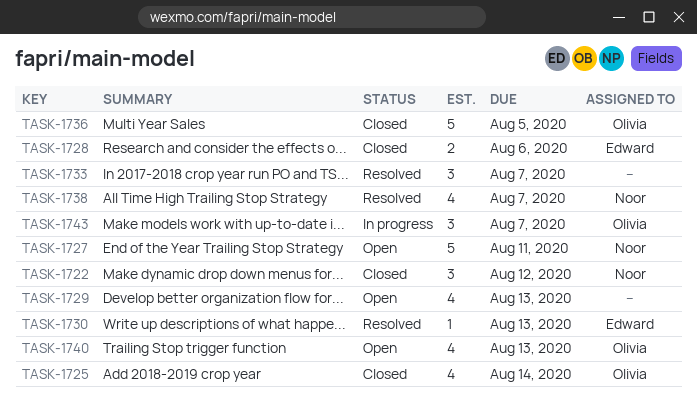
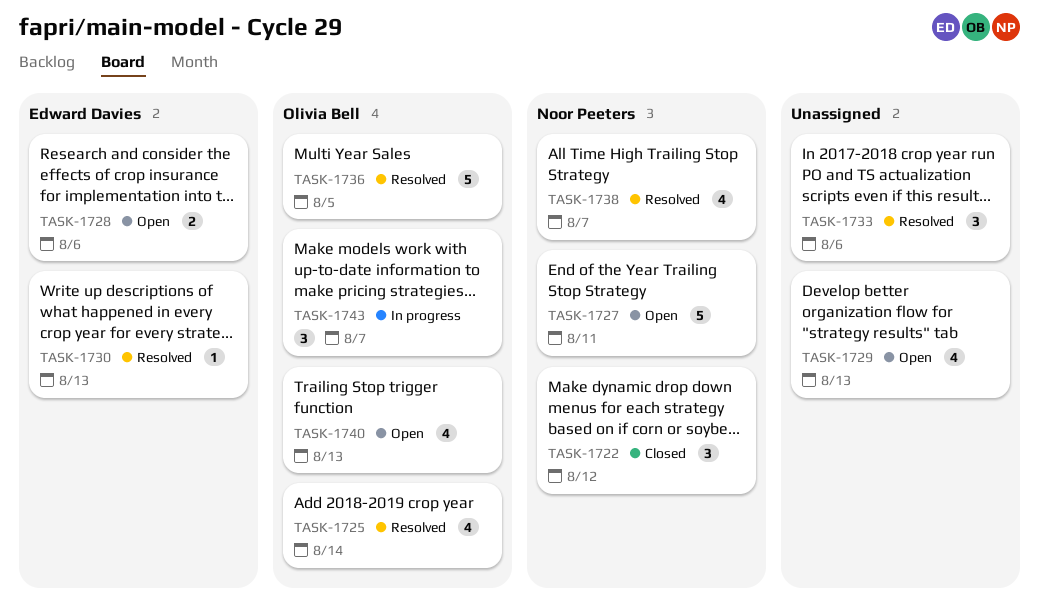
TASK-1725, status: Closed -> Resolved
TASK-1728, status: Closed -> Open
TASK-1733, due: Aug 7 -> Aug 6
TASK-1736, status: Closed -> Resolved

